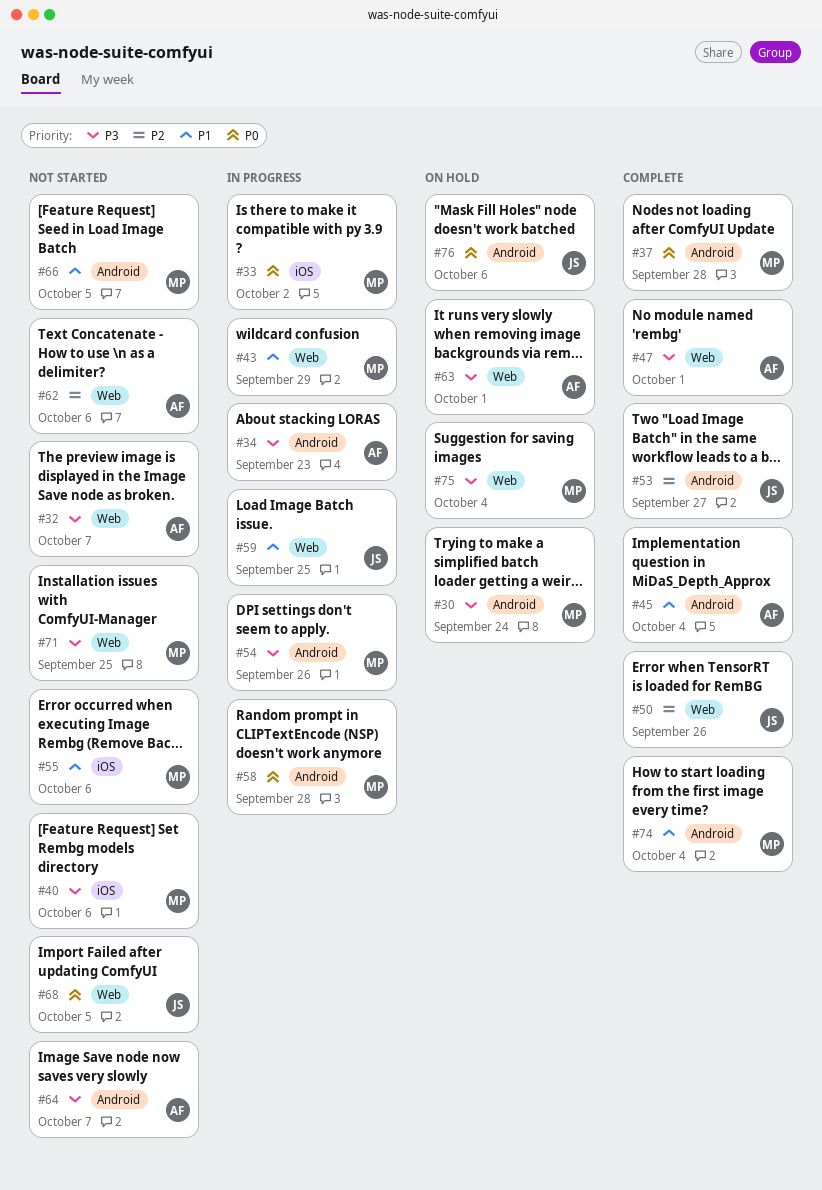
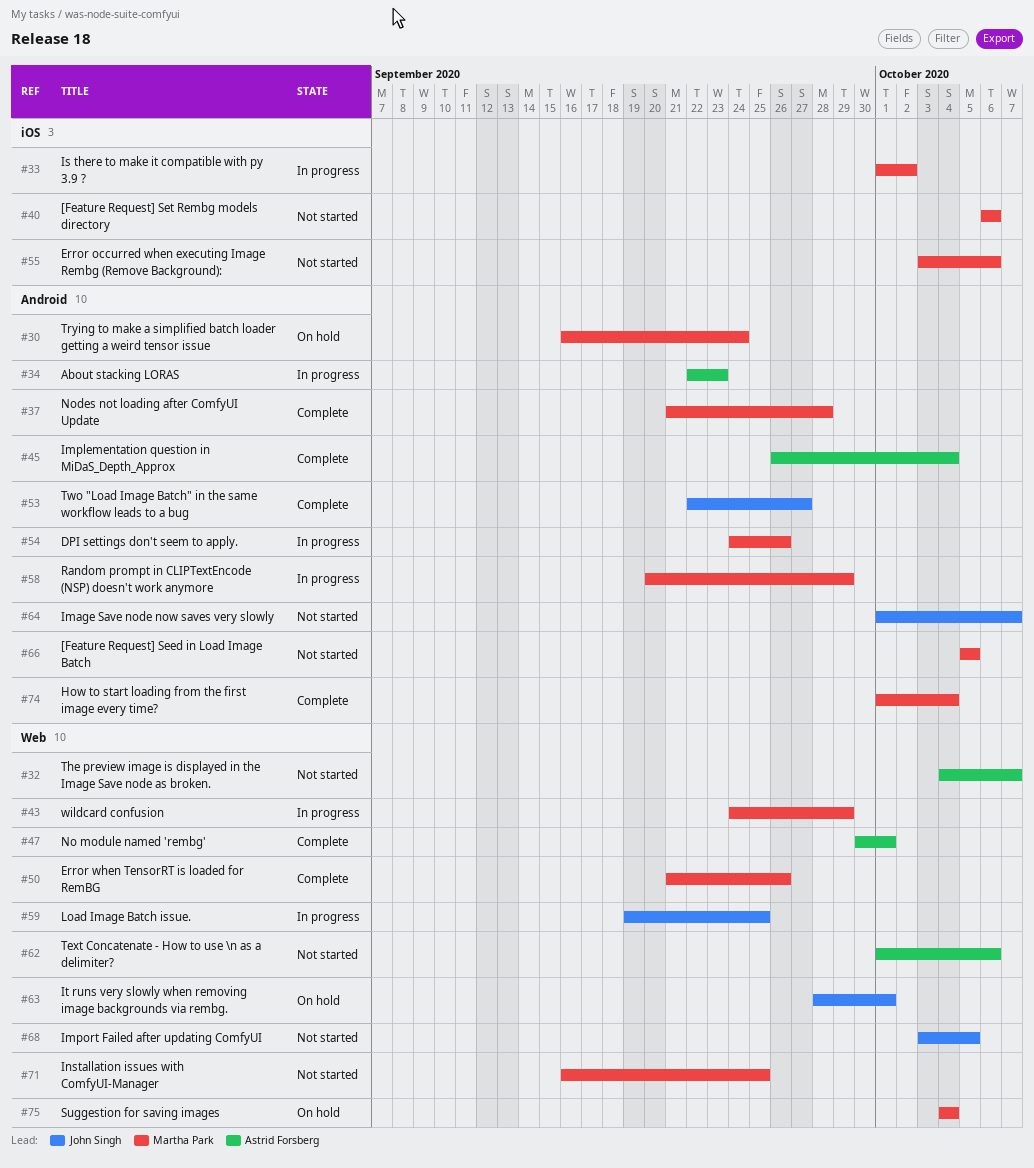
#50, owner: John Singh -> Martha Park
#58, due: Sep 28 -> Sep 29
#63, owner: Astrid Forsberg -> John Singh
#64, owner: Astrid Forsberg -> John Singh
#76: present -> none

